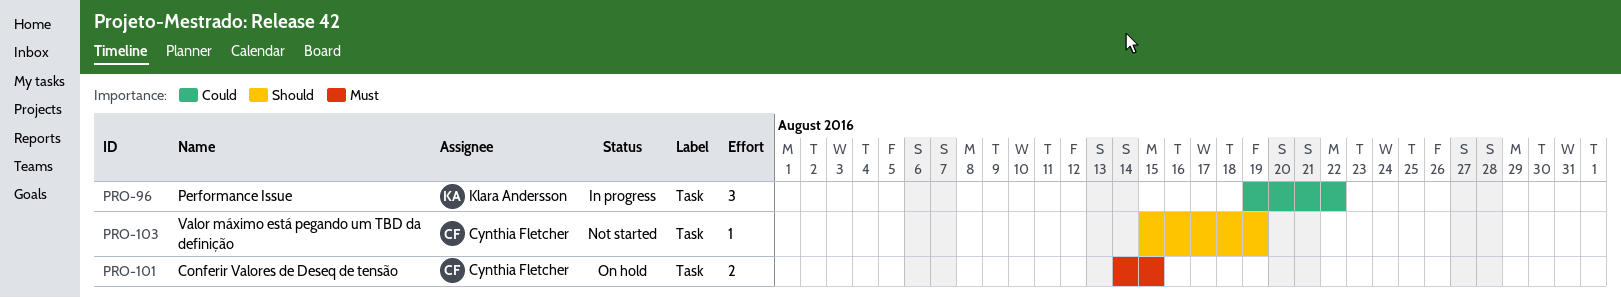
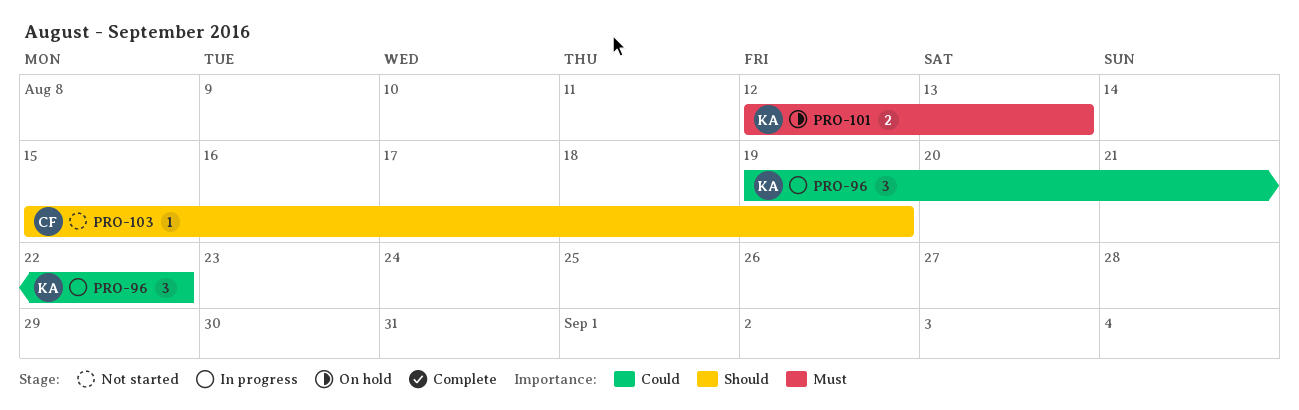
PRO-101, owner: Cynthia Fletcher -> Klara Andersson
PRO-101, start: Aug 14 -> Aug 12
PRO-101, due: Aug 15 -> Aug 13

